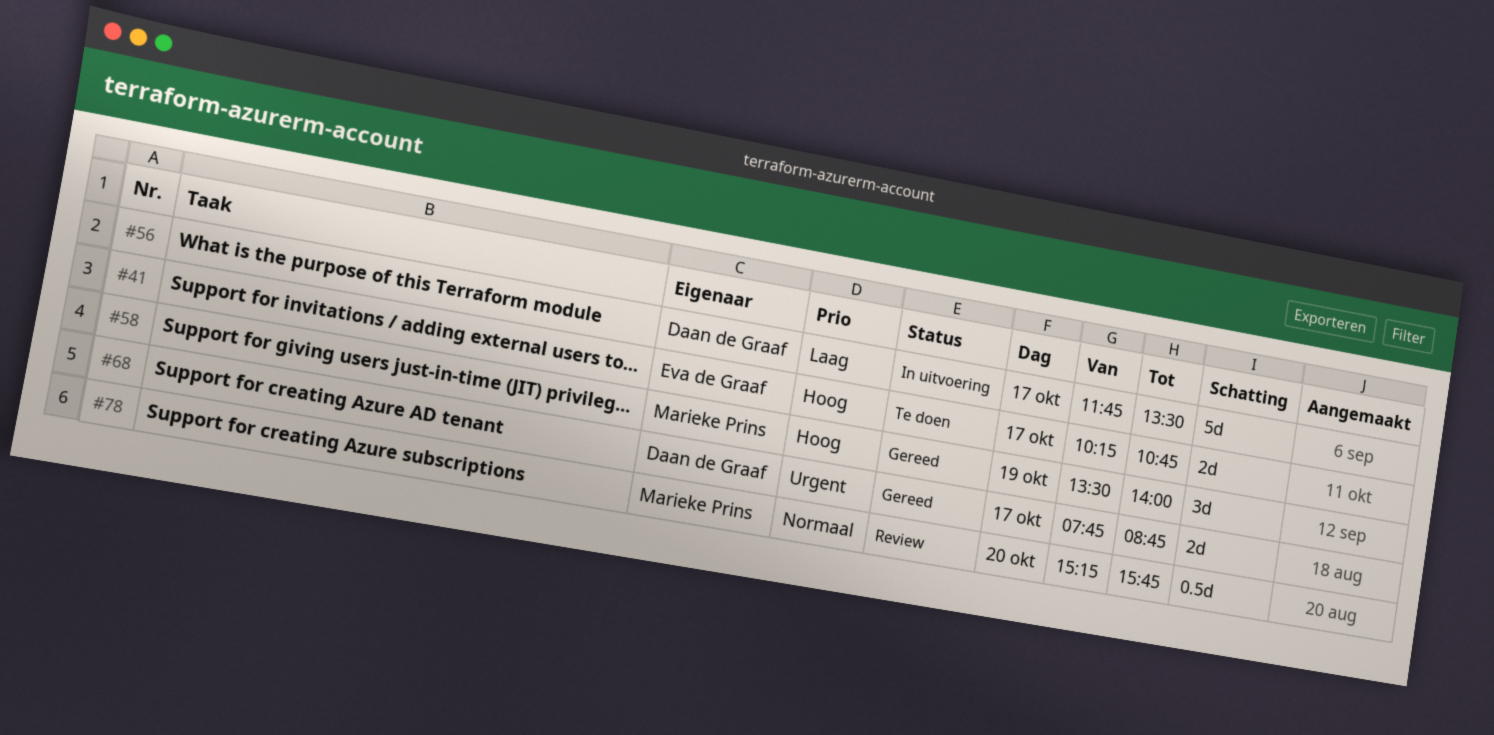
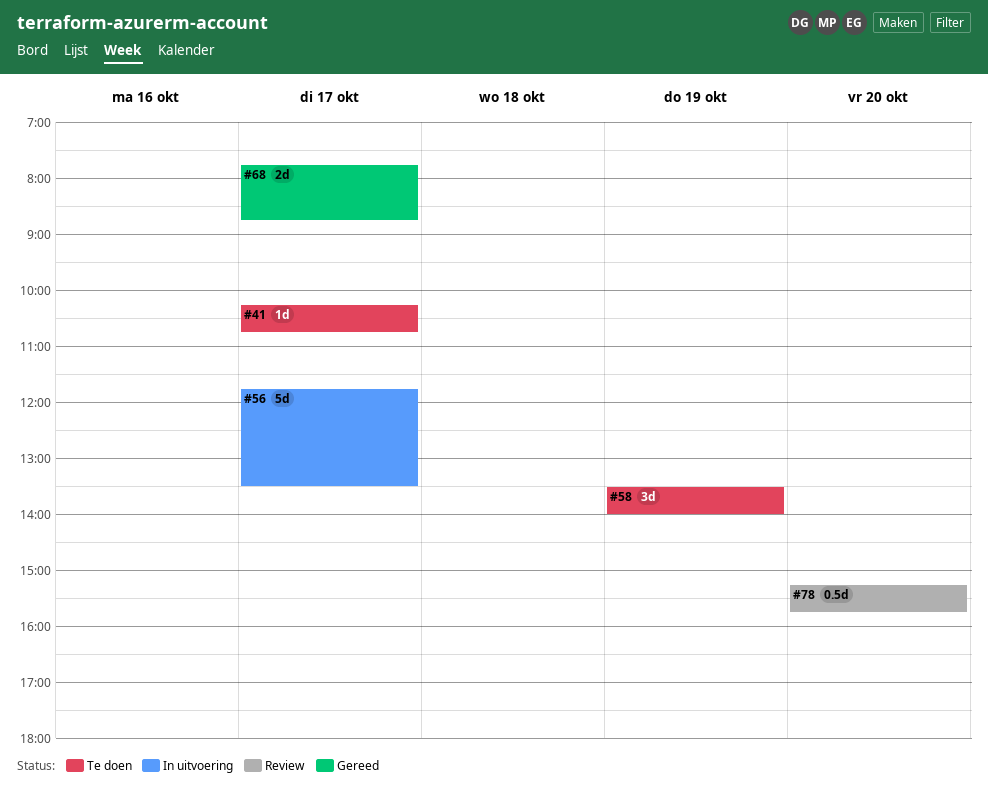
#41, estimate: 2d -> 1d
#58, status: Gereed -> Te doen

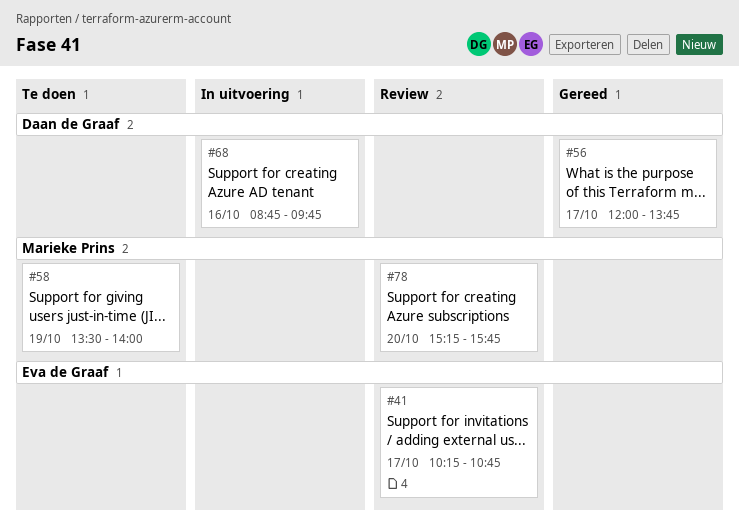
#41, status: Te doen -> Review
#56, status: In uitvoering -> Gereed
#56, begins: 11:45 -> 12:00
#56, ends: 13:30 -> 13:45
#68, status: Gereed -> In uitvoering
#68, day: Oct 17 -> Oct 16
#68, begins: 07:45 -> 08:45
#68, ends: 08:45 -> 09:45

